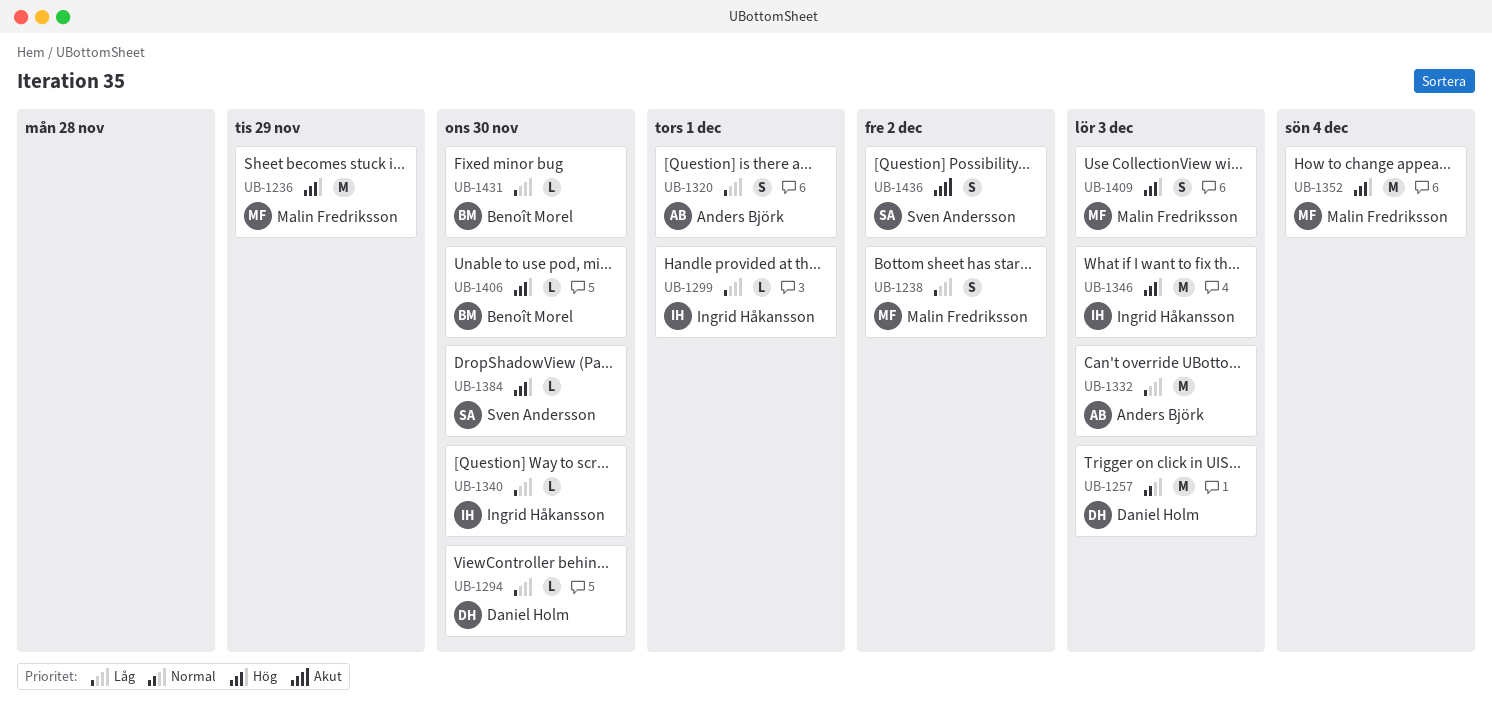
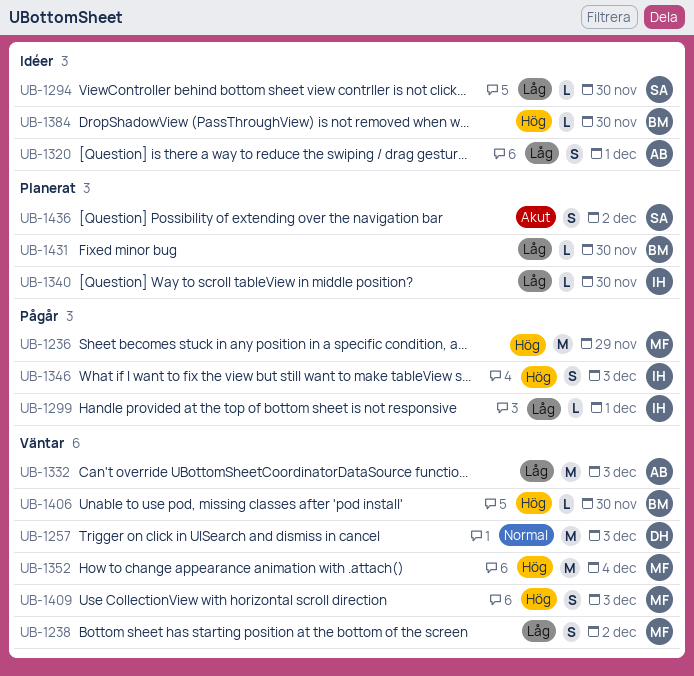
UB-1294, owner: Daniel Holm -> Sven Andersson
UB-1346, estimate: M -> S
UB-1384, owner: Sven Andersson -> Benoît Morel

